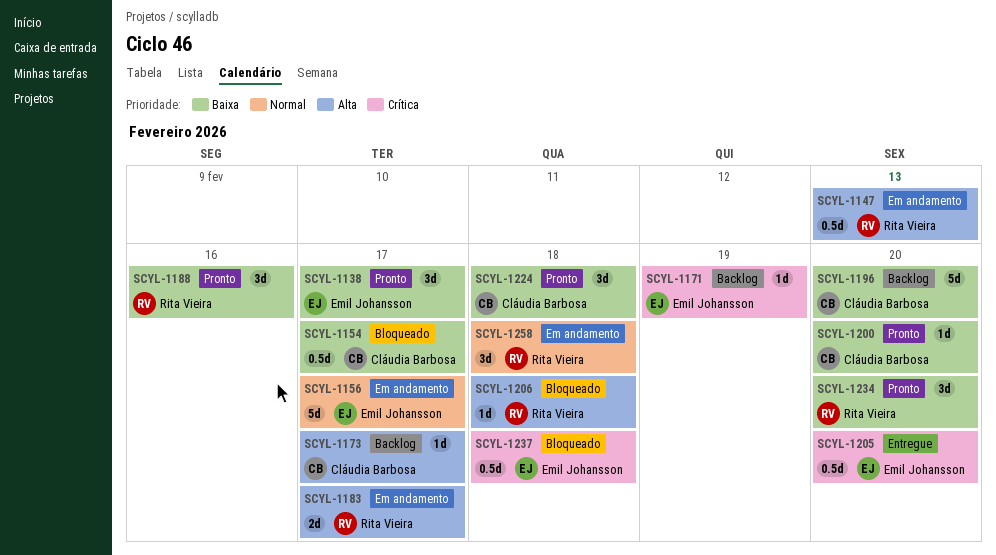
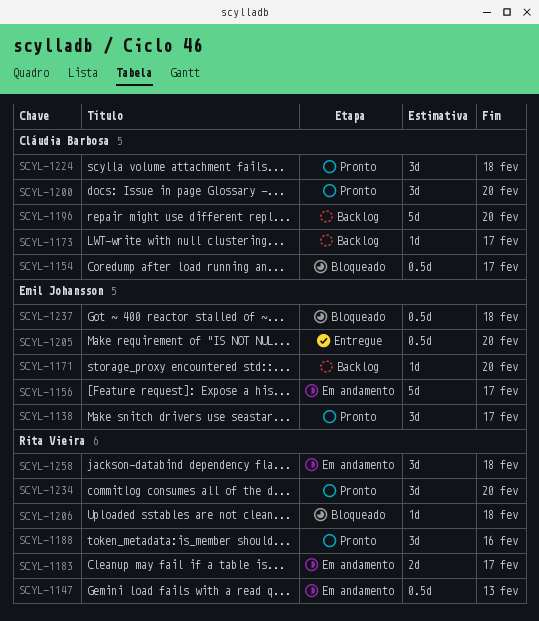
SCYL-1171, due: Feb 19 -> Feb 20
SCYL-1200, estimate: 1d -> 3d

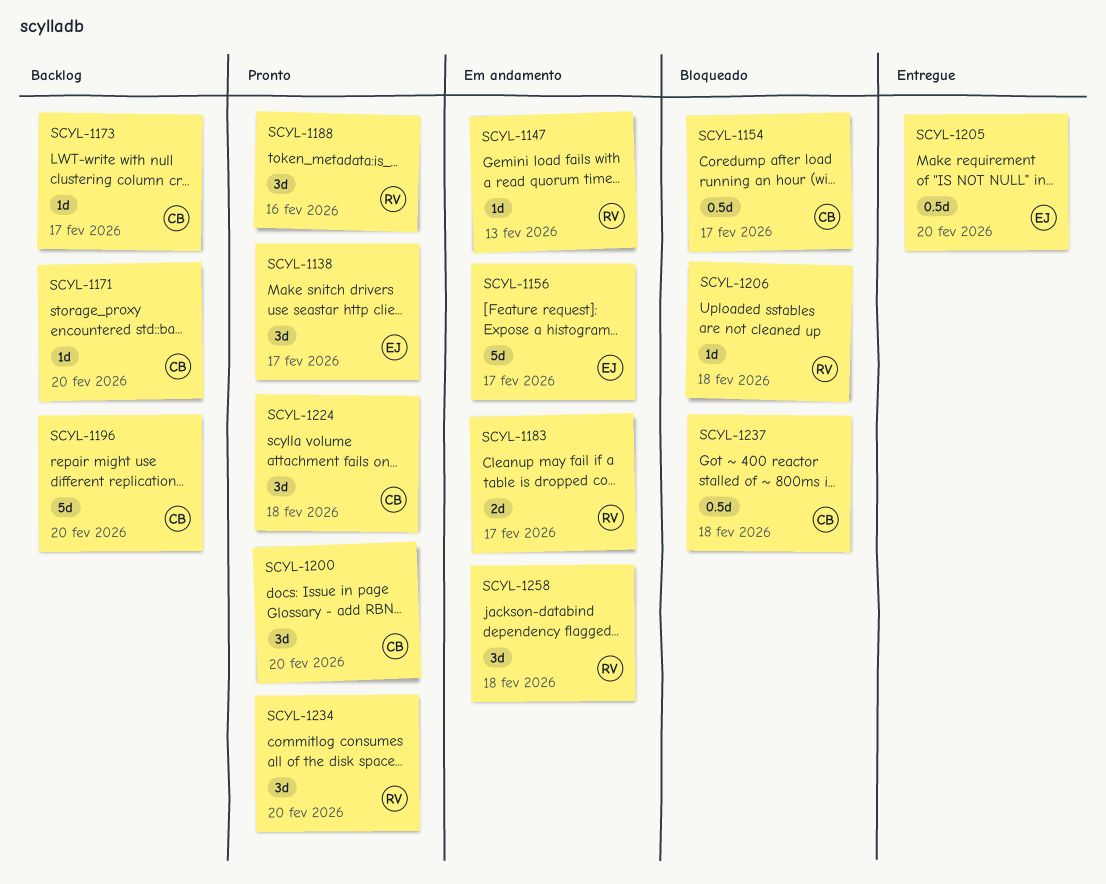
SCYL-1147, estimate: 0.5d -> 1d
SCYL-1171, owner: Emil Johansson -> Cláudia Barbosa
SCYL-1237, owner: Emil Johansson -> Cláudia Barbosa

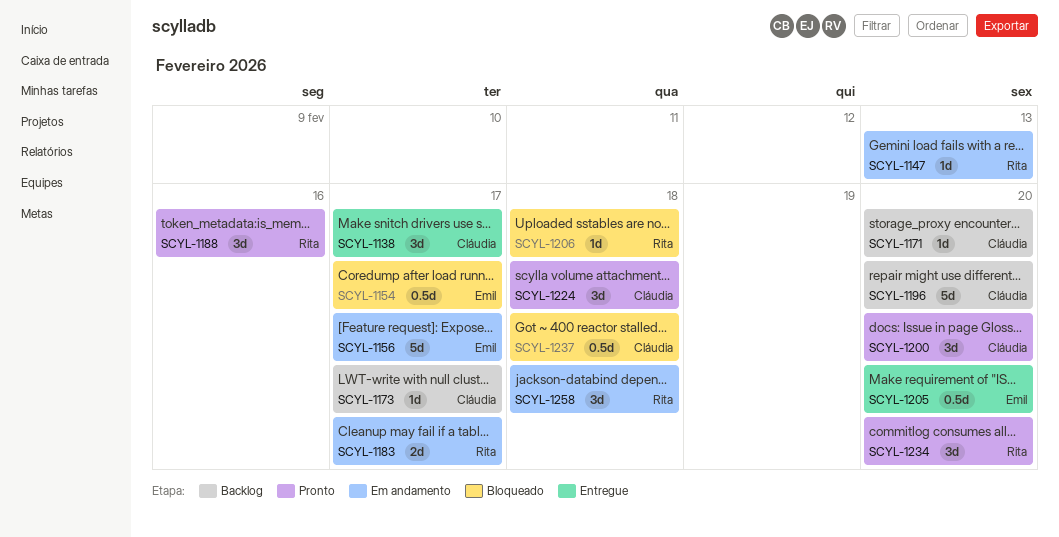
SCYL-1138, status: Pronto -> Entregue
SCYL-1138, owner: Emil -> Cláudia
SCYL-1154, owner: Cláudia -> Emil

